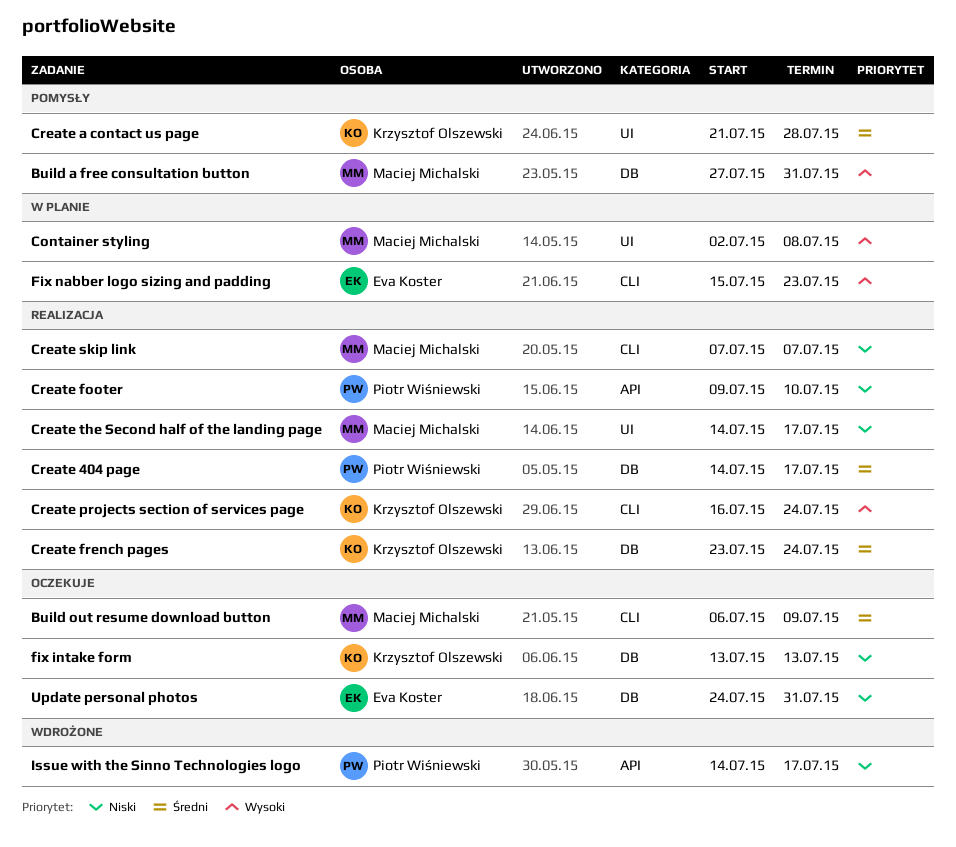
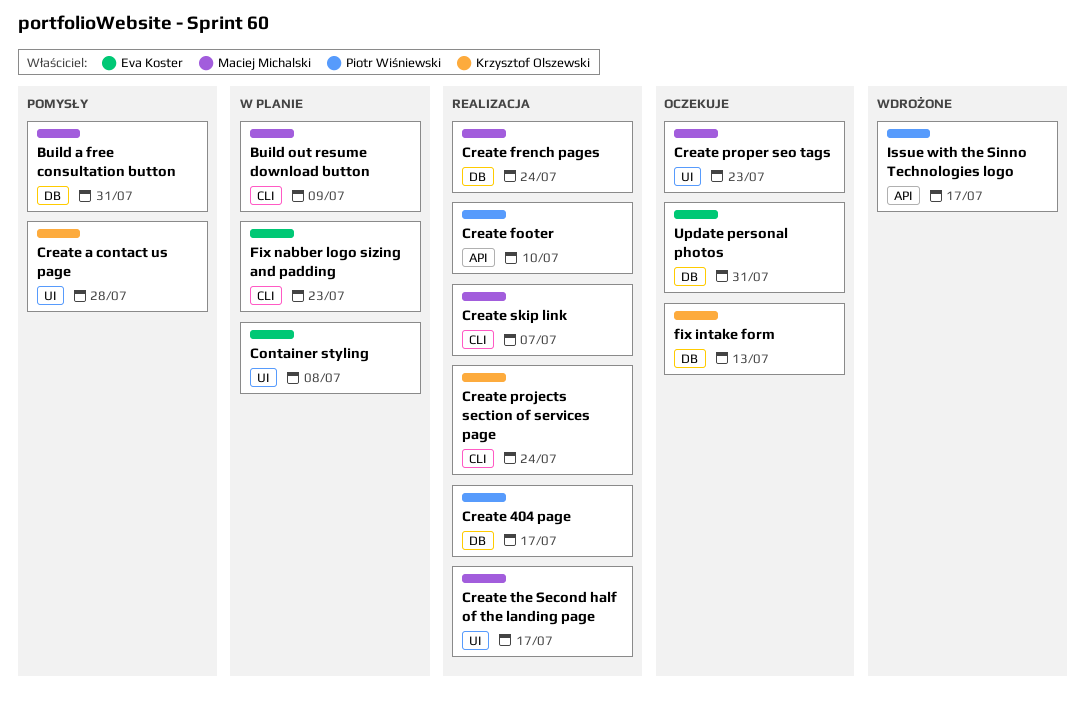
Build out resume download button, status: Oczekuje -> W planie
Container styling, owner: Maciej Michalski -> Eva Koster
Create french pages, owner: Krzysztof Olszewski -> Maciej Michalski
Create proper seo tags: none -> present

